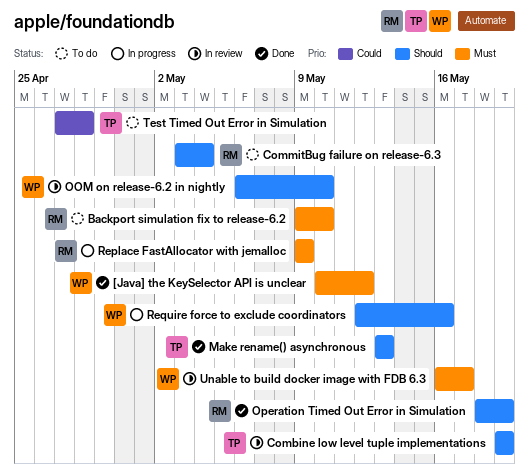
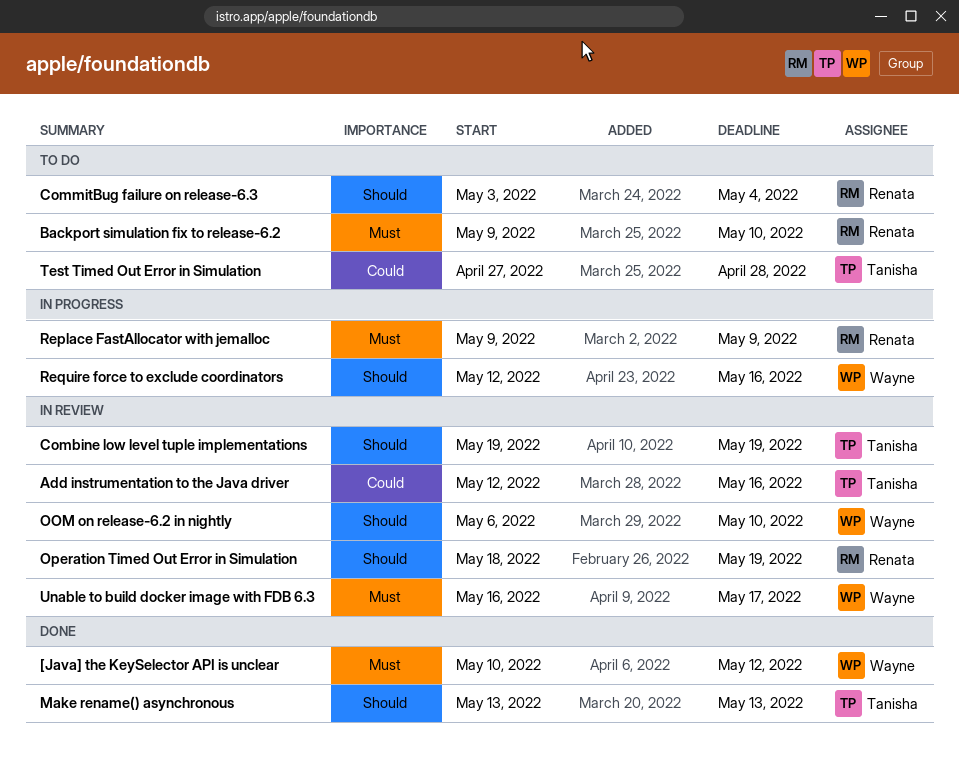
Add instrumentation to the Java driver: none -> present
Operation Timed Out Error in Simulation, status: Done -> In review

